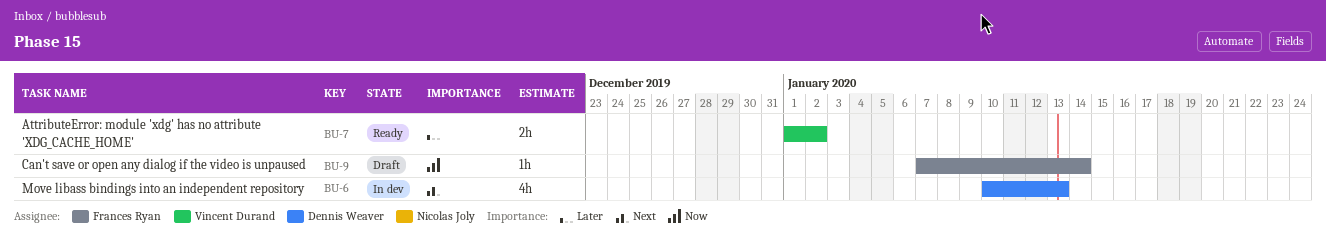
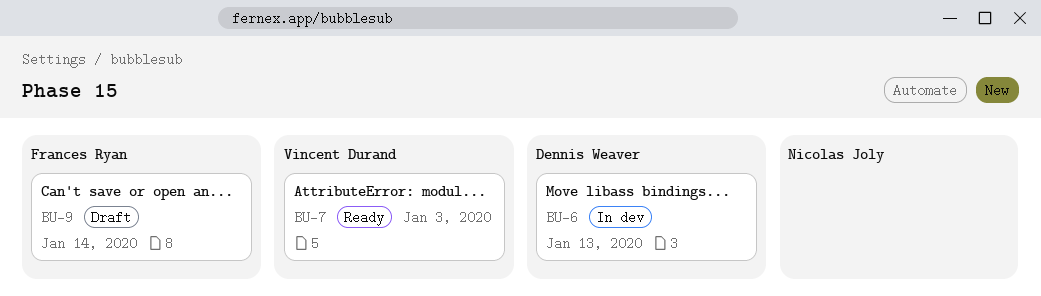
BU-7, due: Jan 2 -> Jan 3

